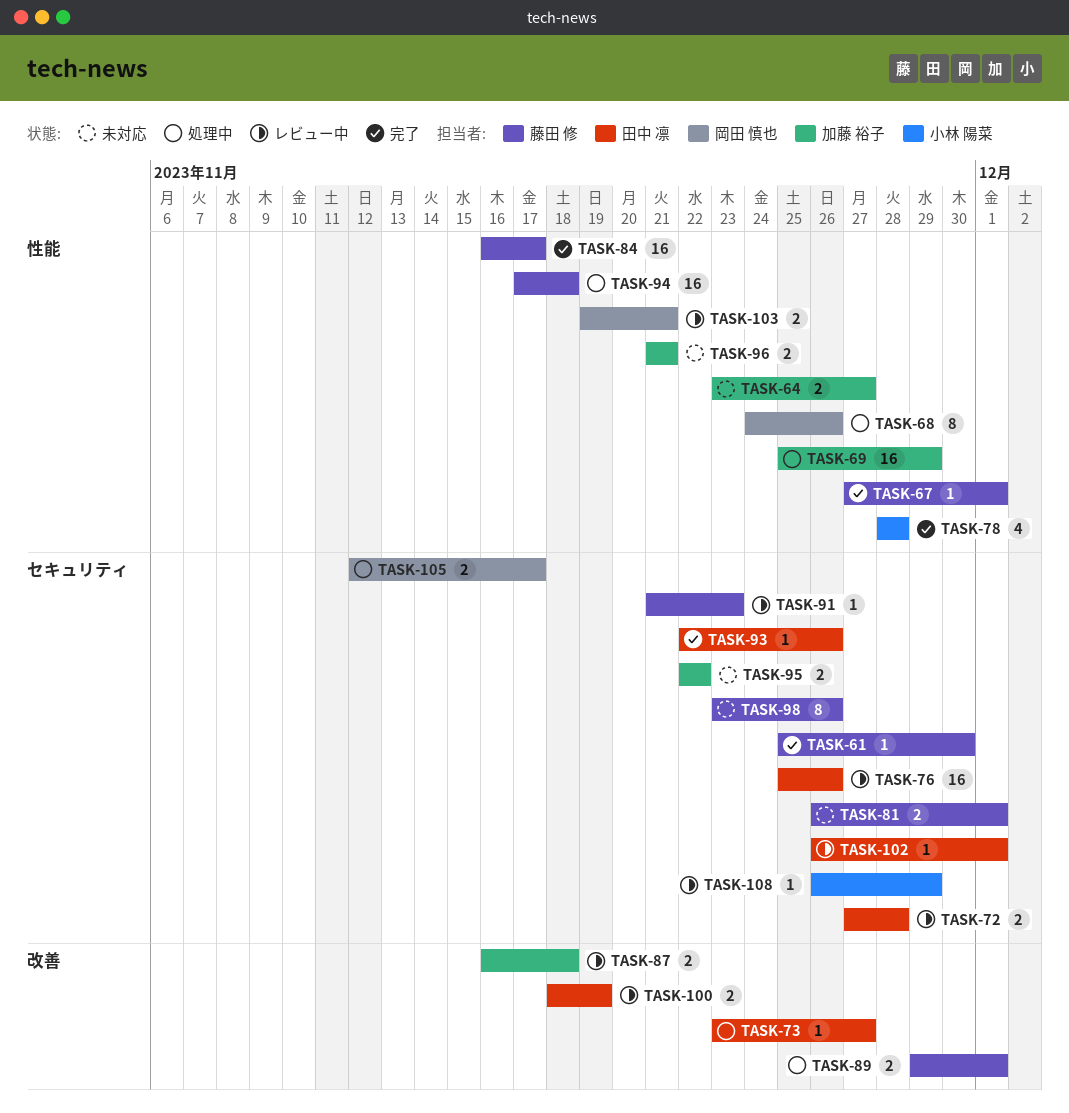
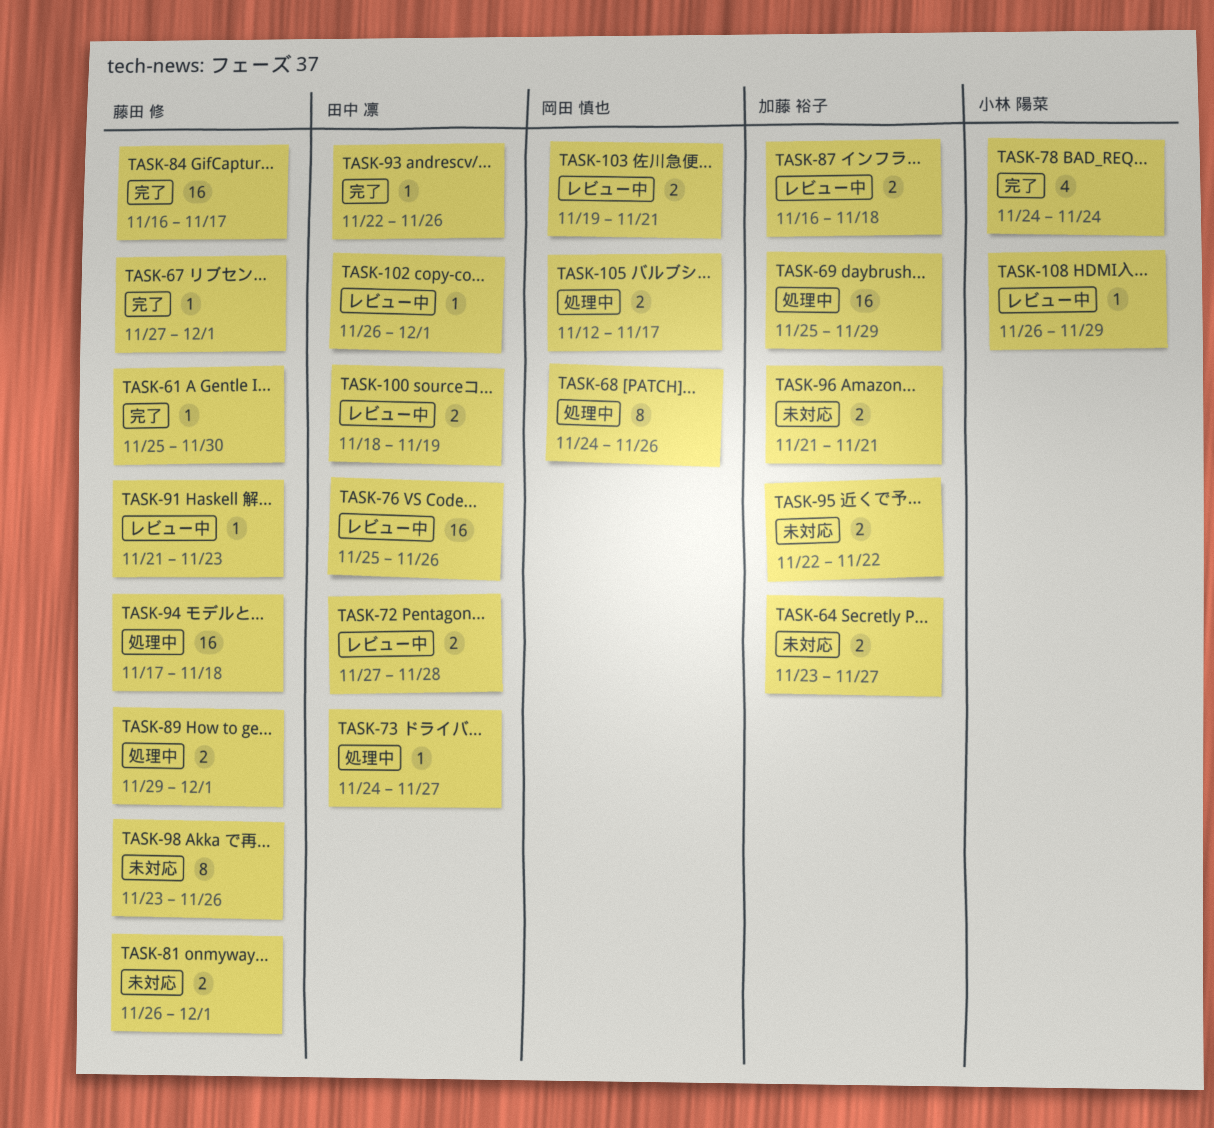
TASK-73, start: Nov 23 -> Nov 24
TASK-78, start: Nov 28 -> Nov 24
TASK-78, due: Nov 28 -> Nov 24

